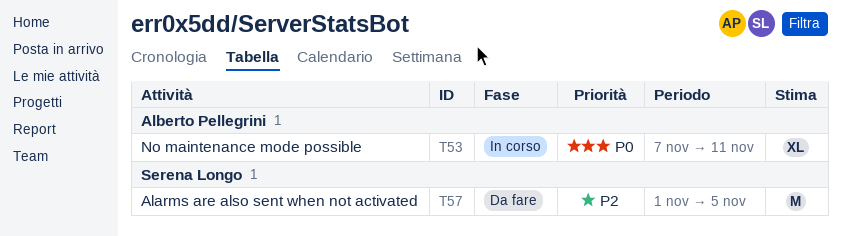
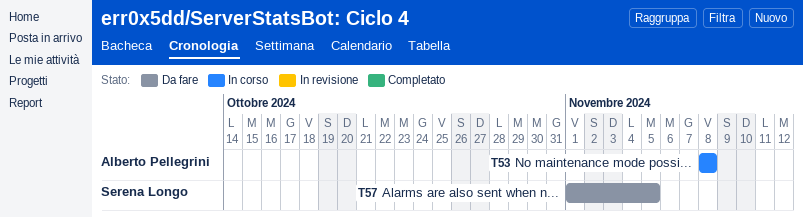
T53, start: Nov 7 -> Nov 8
T53, due: Nov 11 -> Nov 8

